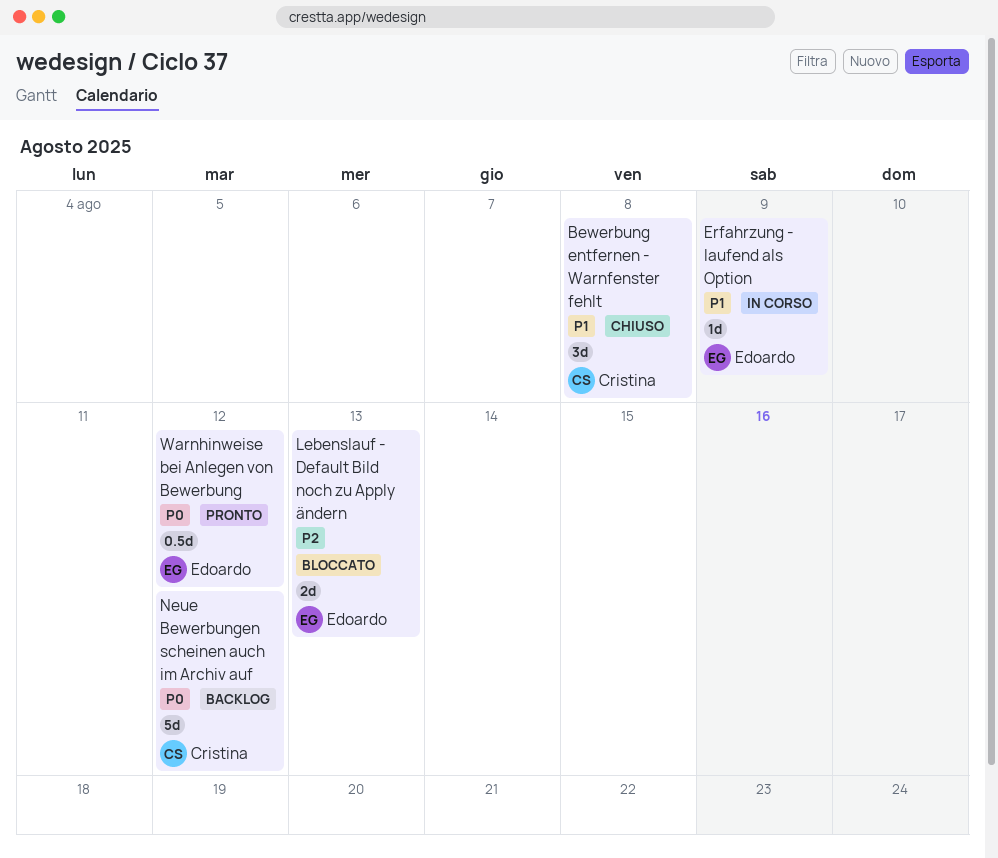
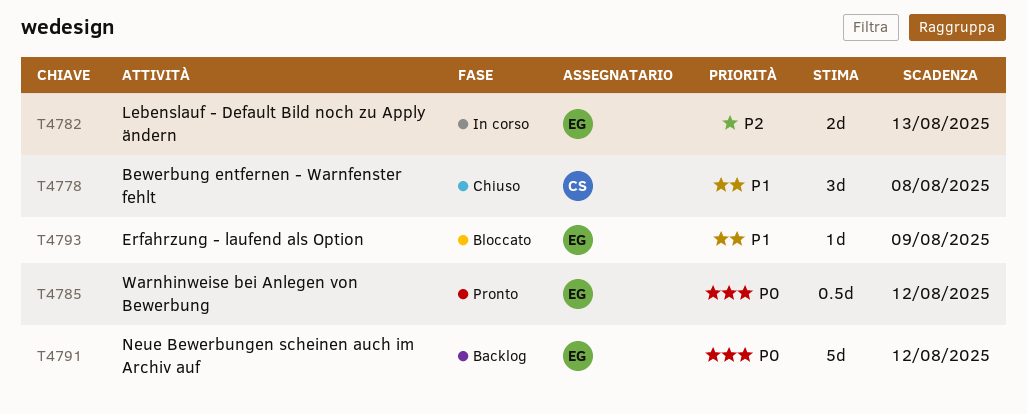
Erfahrzung - laufend als Option, status: In corso -> Bloccato
Lebenslauf - Default Bild noch zu Apply ändern, status: Bloccato -> In corso
Neue Bewerbungen scheinen auch im Archiv auf, owner: Cristina -> Edoardo

